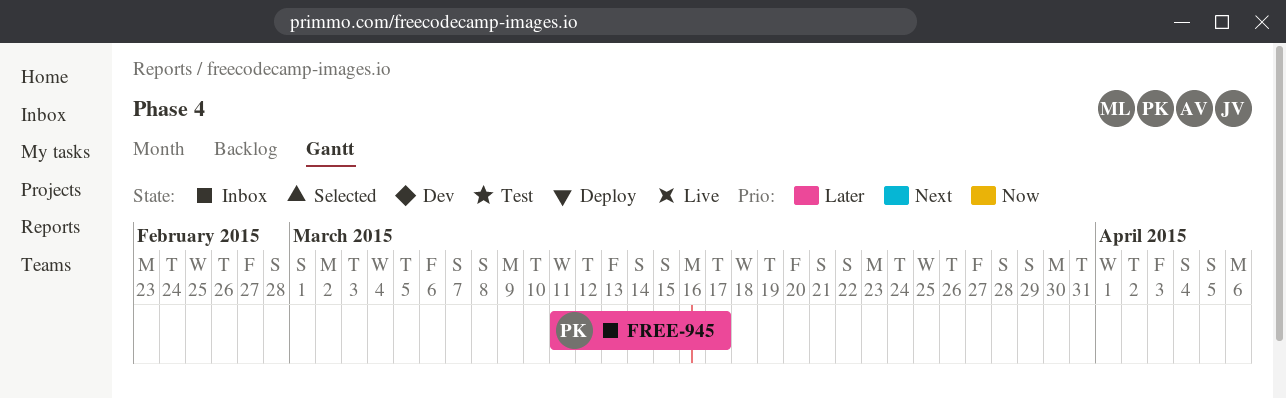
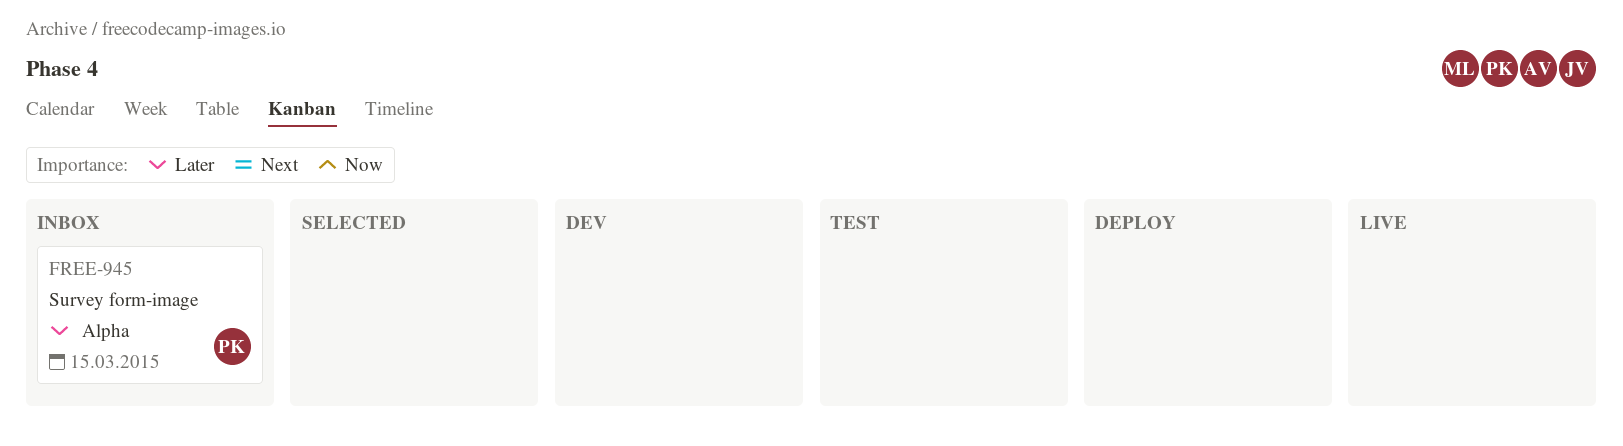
FREE-945, due: Mar 17 -> Mar 15

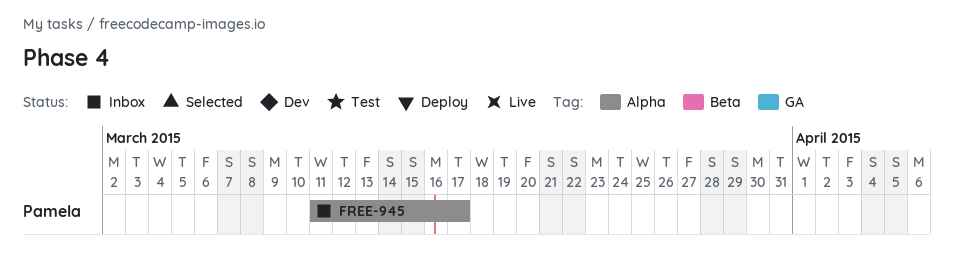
FREE-945, due: Mar 15 -> Mar 17

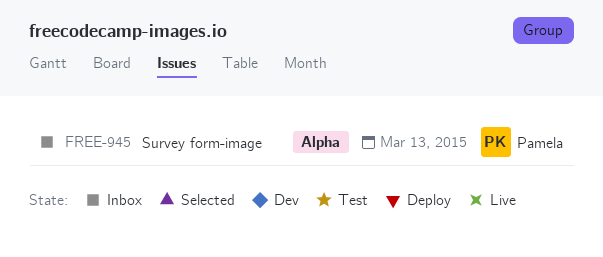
FREE-945, due: Mar 17 -> Mar 13

